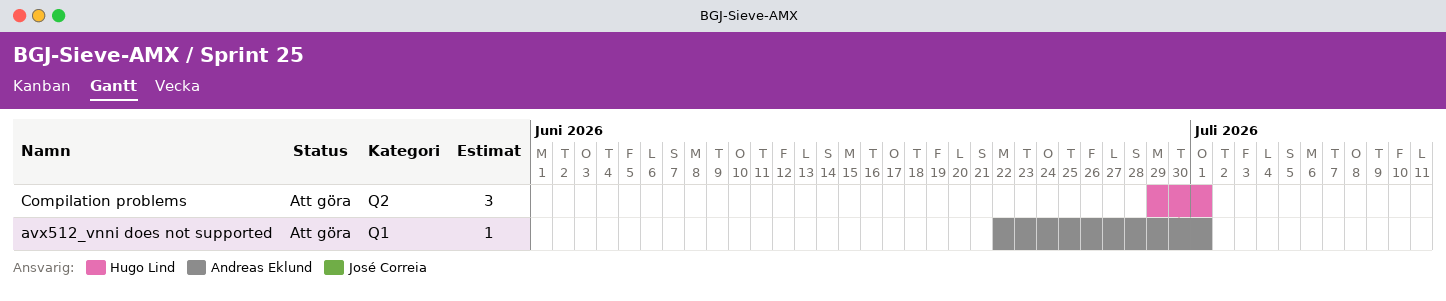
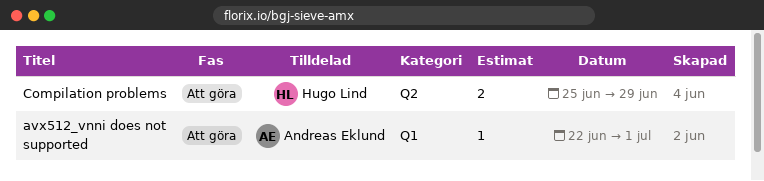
Compilation problems, estimate: 3 -> 2
Compilation problems, start: Jun 29 -> Jun 25
Compilation problems, due: Jul 1 -> Jun 29

